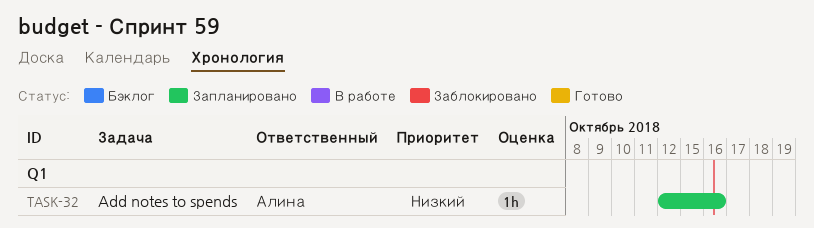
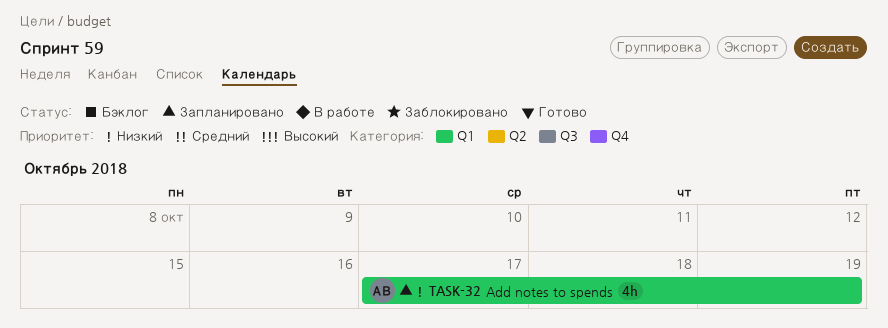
TASK-32, estimate: 1h -> 4h
TASK-32, start: Oct 12 -> Oct 17
TASK-32, due: Oct 16 -> Oct 19

